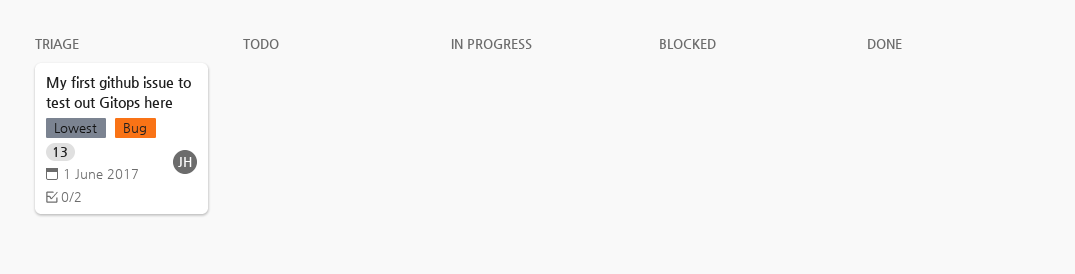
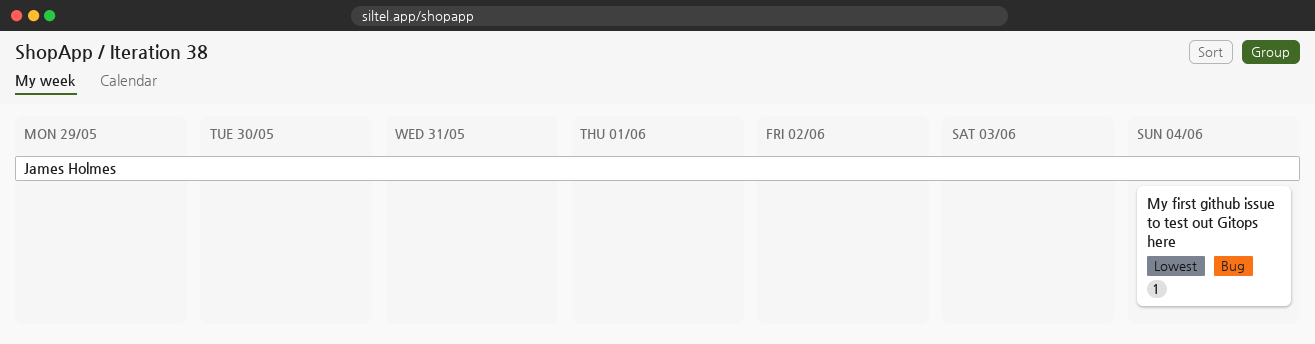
My first github issue to test out Gitops here, estimate: 13 -> 1
My first github issue to test out Gitops here, due: Jun 1 -> Jun 4

